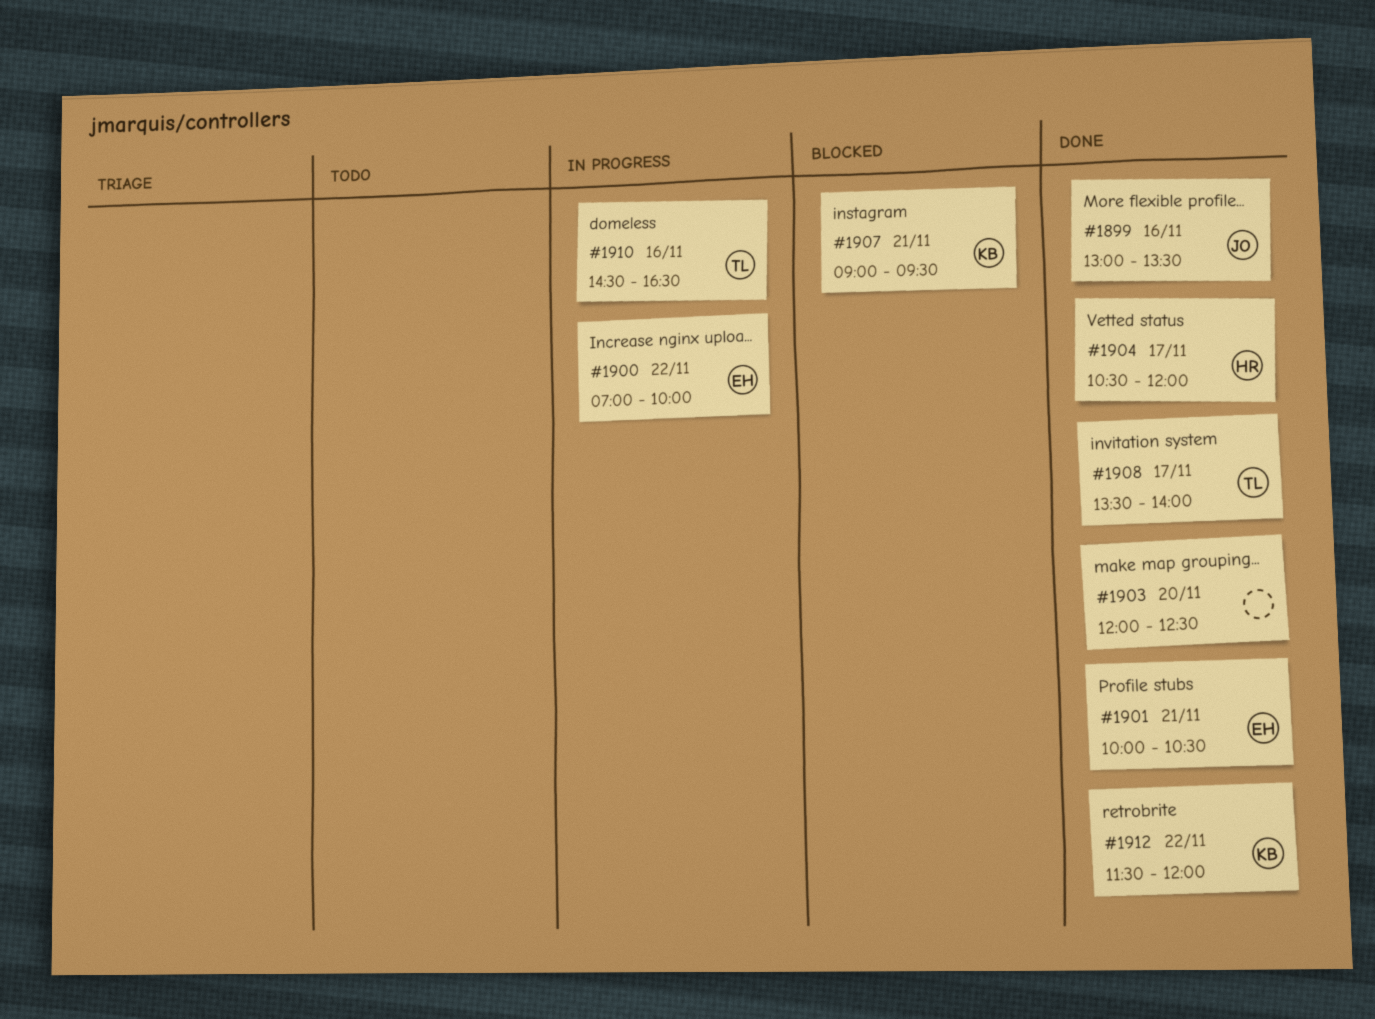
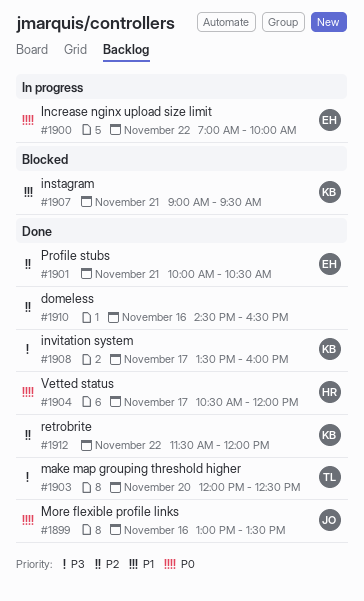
#1903, owner: none -> TL
#1908, owner: TL -> KB
#1908, ends: 14:00 -> 16:00
#1910, status: In progress -> Done
#1910, owner: TL -> none

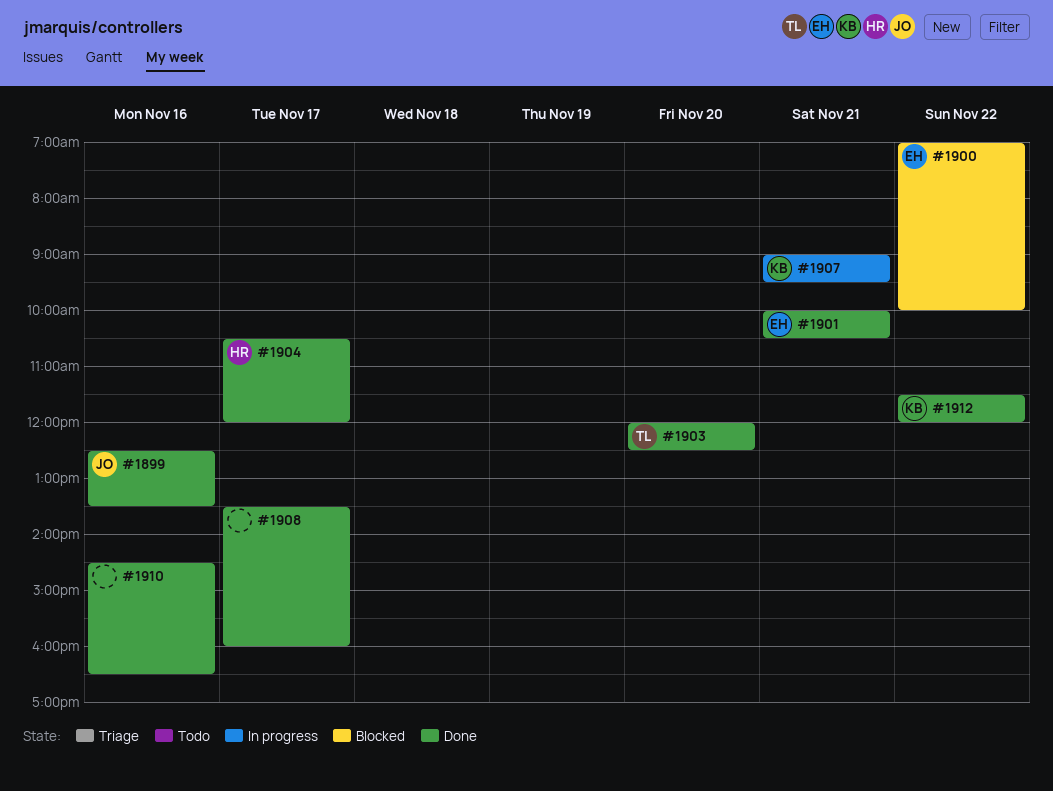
#1899, begins: 13:00 -> 12:30
#1900, status: In progress -> Blocked
#1907, status: Blocked -> In progress
#1908, owner: KB -> none

